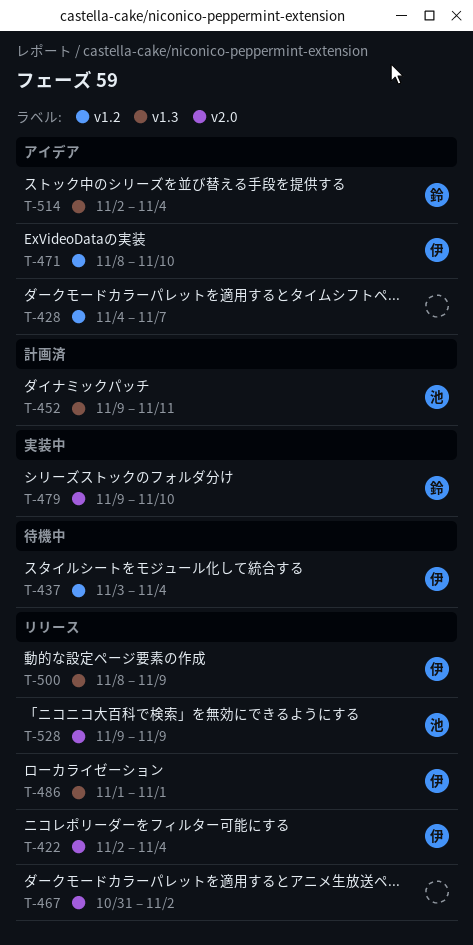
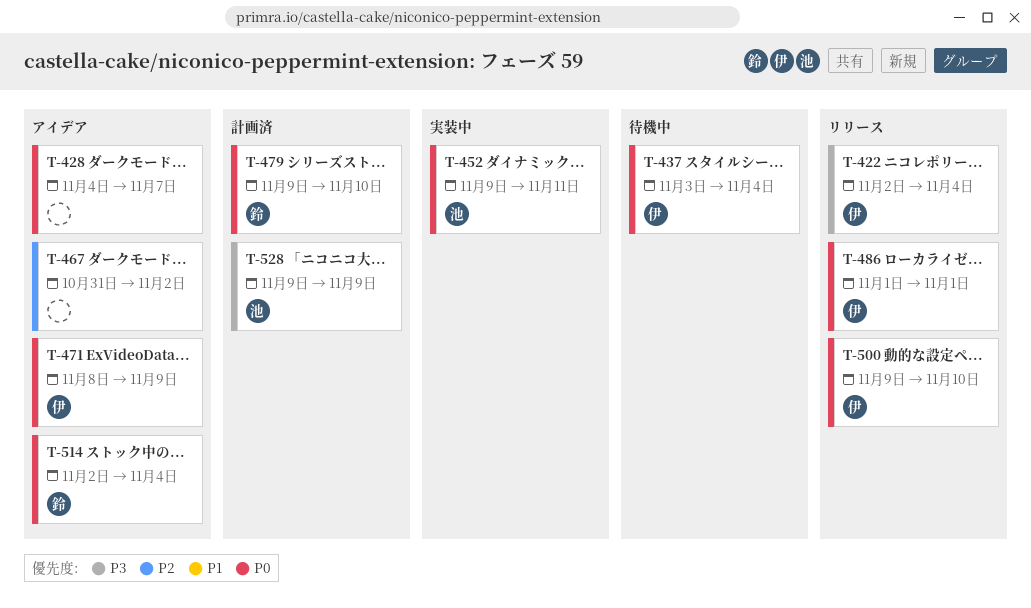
T-452, status: 計画済 -> 実装中
T-467, status: リリース -> アイデア
T-471, due: Nov 10 -> Nov 9
T-479, status: 実装中 -> 計画済
T-500, start: Nov 8 -> Nov 9
T-500, due: Nov 9 -> Nov 10
T-528, status: リリース -> 計画済

